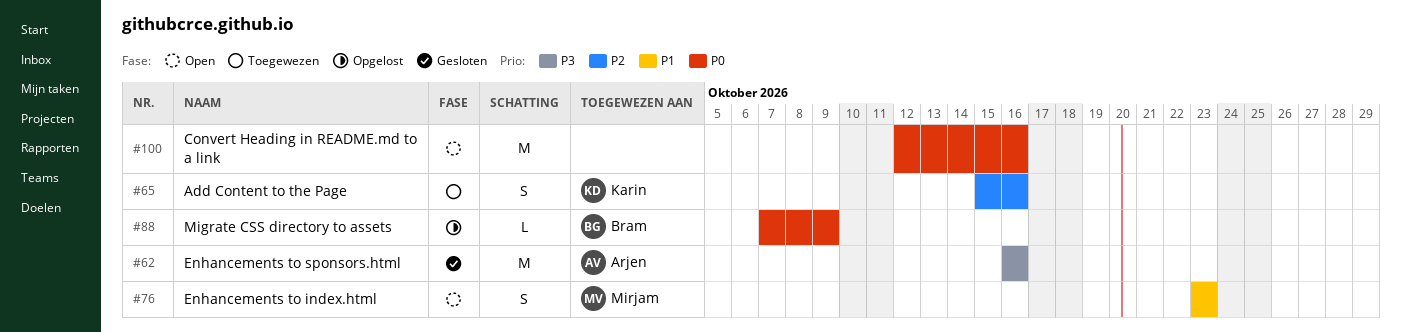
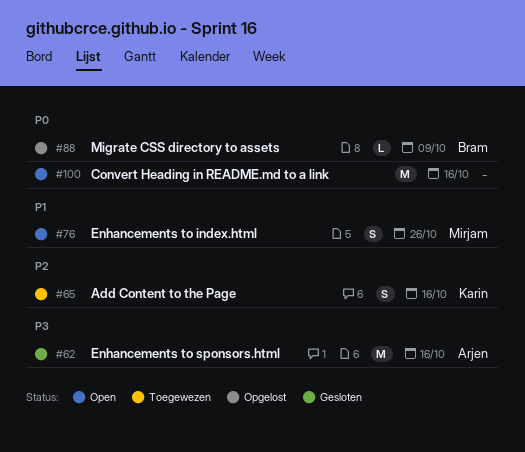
#76, due: Oct 23 -> Oct 26

